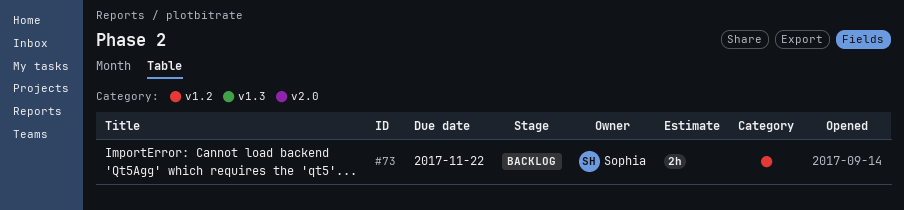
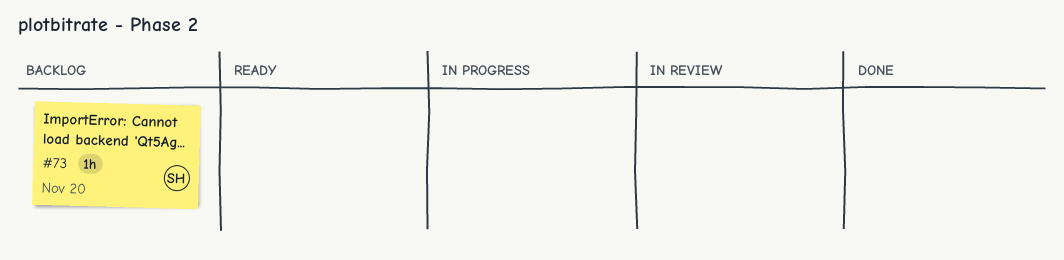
#73, estimate: 2h -> 1h
#73, due: Nov 22 -> Nov 20

